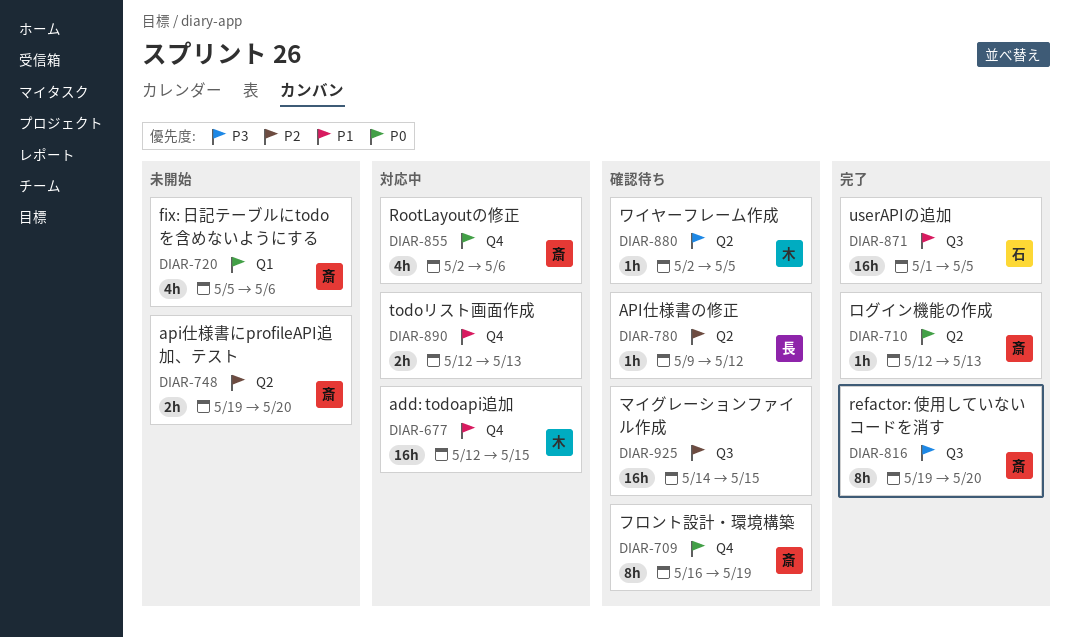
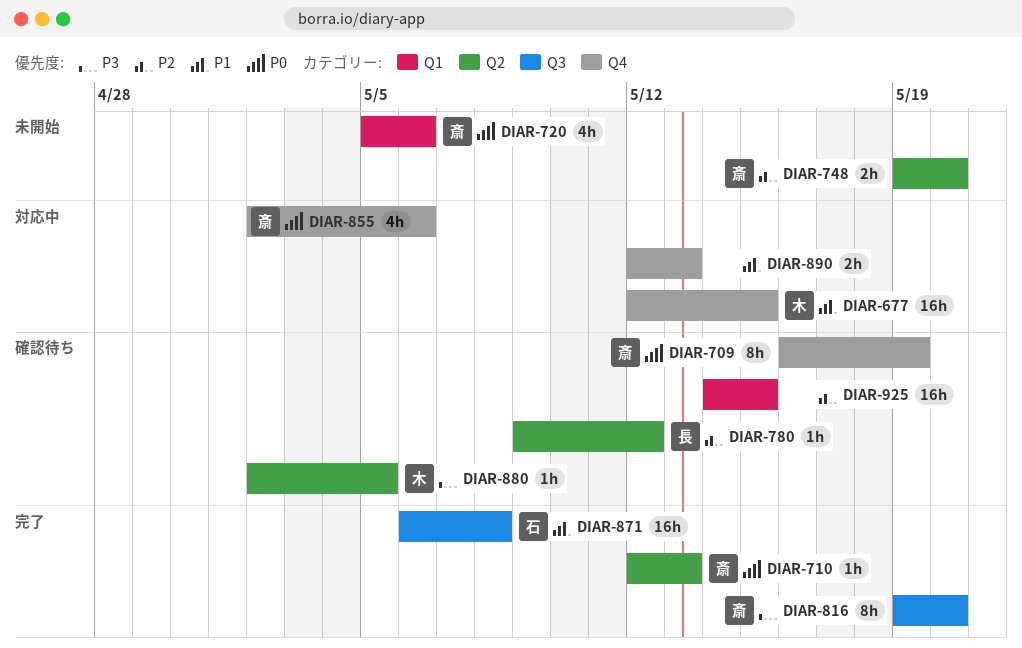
DIAR-871, start: May 1 -> May 6
DIAR-871, due: May 5 -> May 8
DIAR-925, label: Q3 -> Q1

